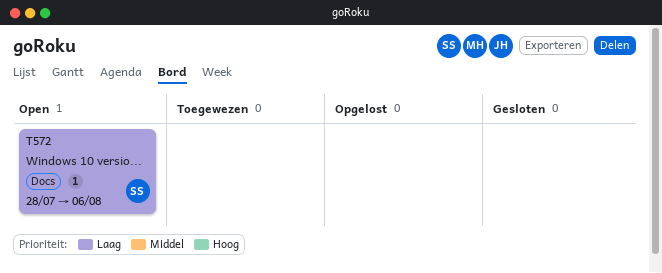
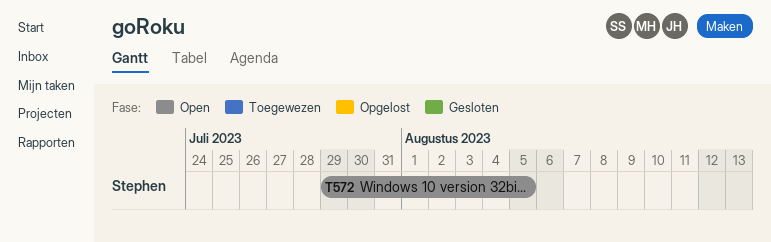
T572, start: Jul 28 -> Jul 29
T572, due: Aug 6 -> Aug 5

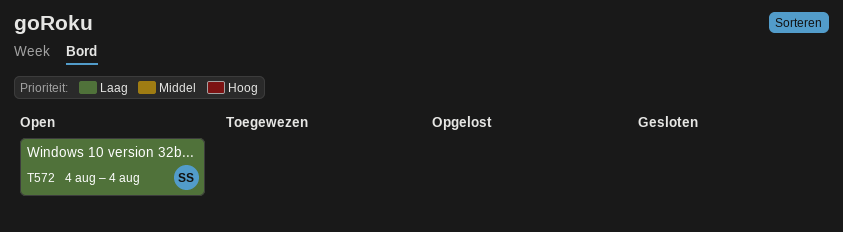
T572, start: Jul 29 -> Aug 4
T572, due: Aug 5 -> Aug 4

